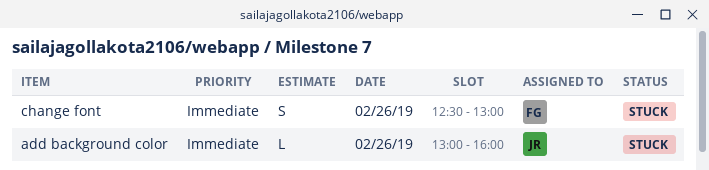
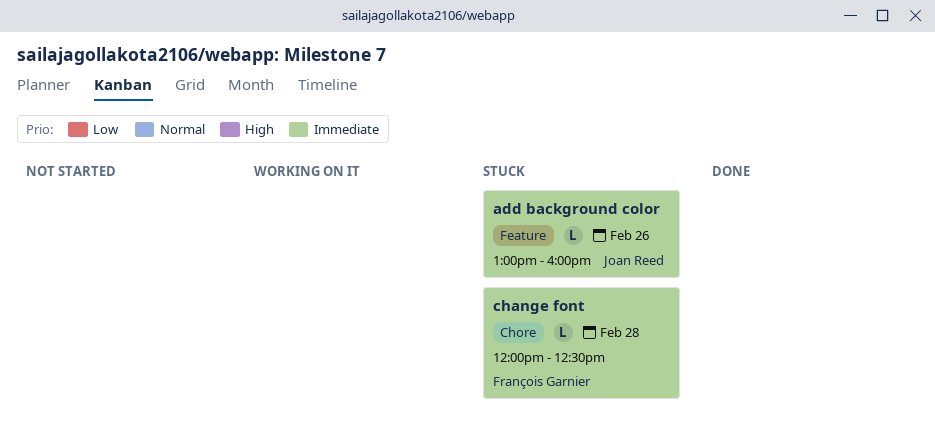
change font, estimate: S -> L
change font, day: Feb 26 -> Feb 28
change font, begins: 12:30 -> 12:00
change font, ends: 13:00 -> 12:30

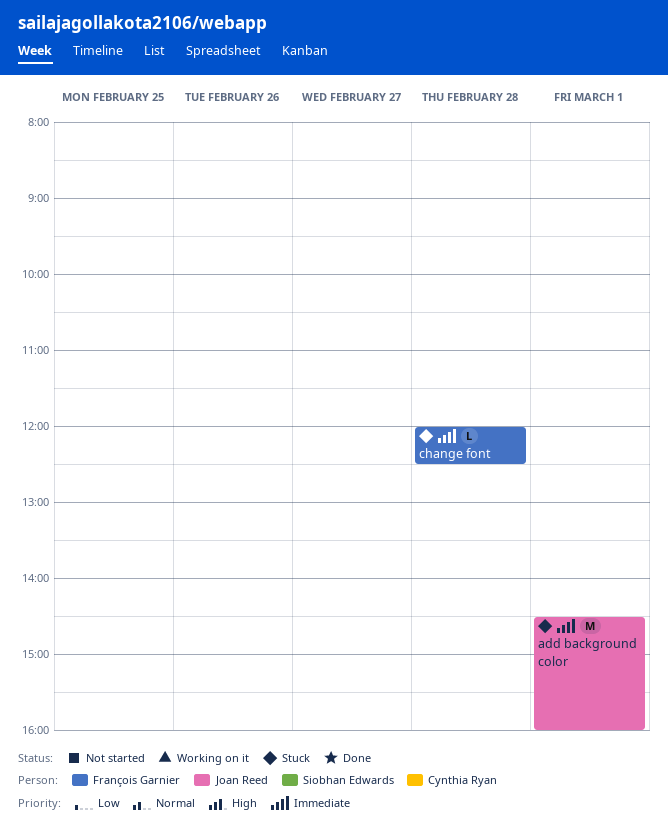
add background color, estimate: L -> M
add background color, day: Feb 26 -> Mar 1
add background color, begins: 13:00 -> 14:30

